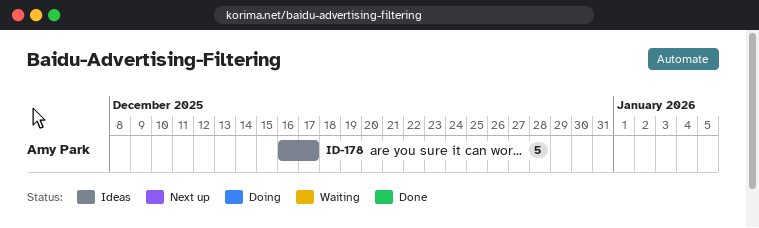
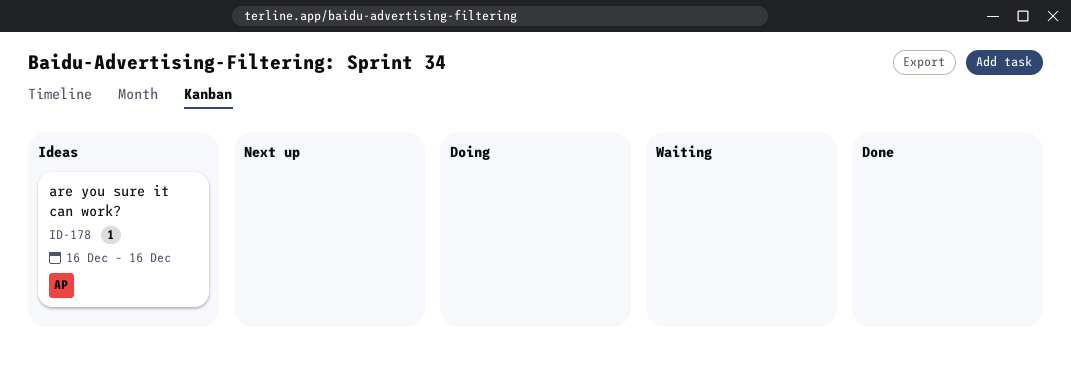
ID-178, estimate: 5 -> 1
ID-178, due: Dec 17 -> Dec 16

